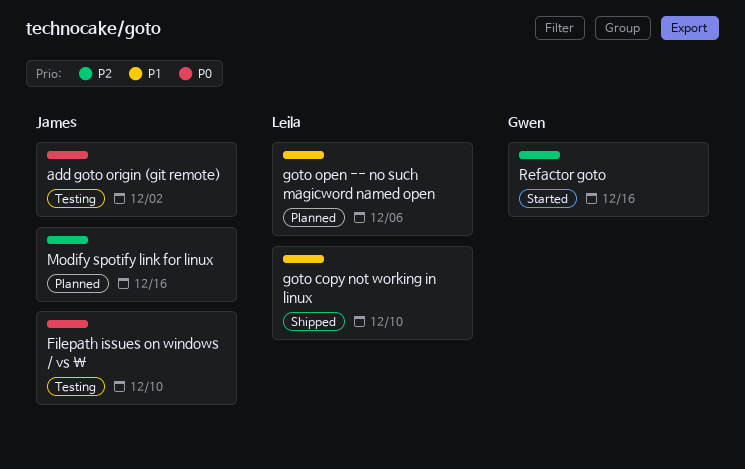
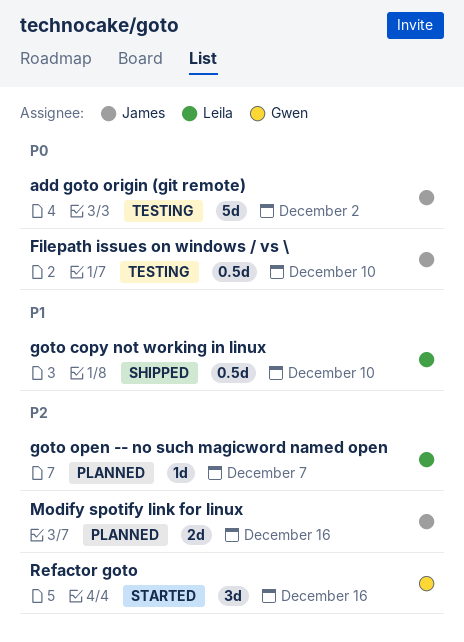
goto open -- no such magicword named open, priority: P1 -> P2
goto open -- no such magicword named open, due: Dec 6 -> Dec 7

